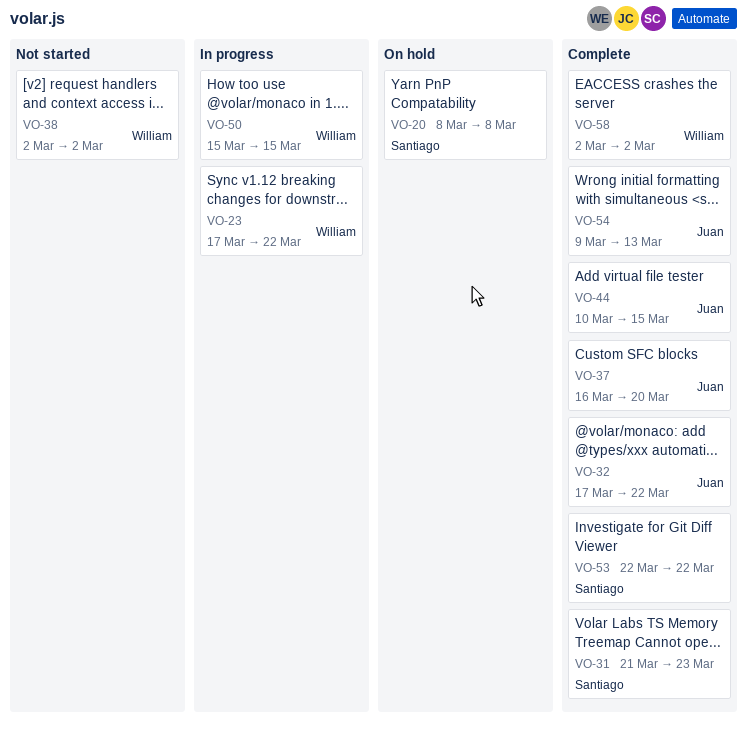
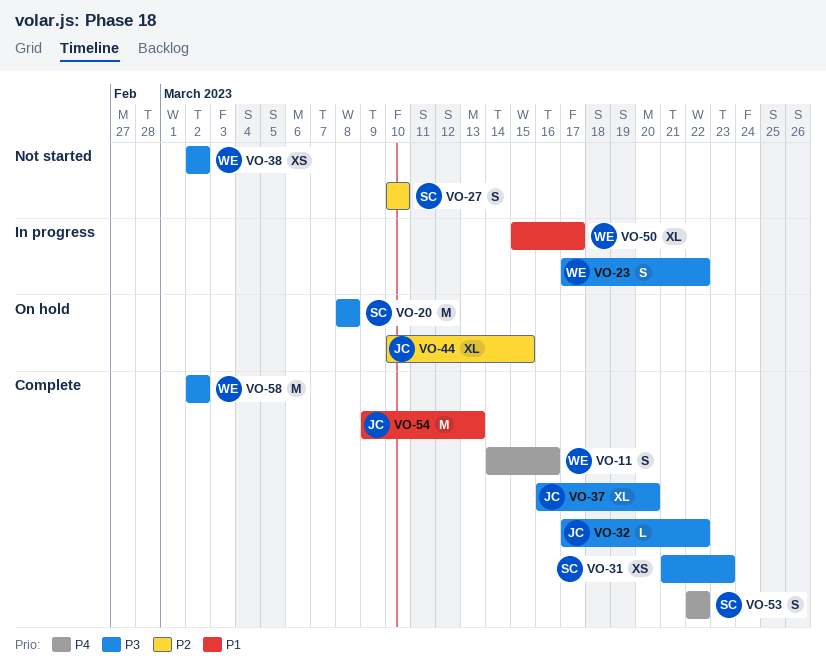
VO-11: none -> present
VO-27: none -> present
VO-44, status: Complete -> On hold
VO-50, due: Mar 15 -> Mar 17

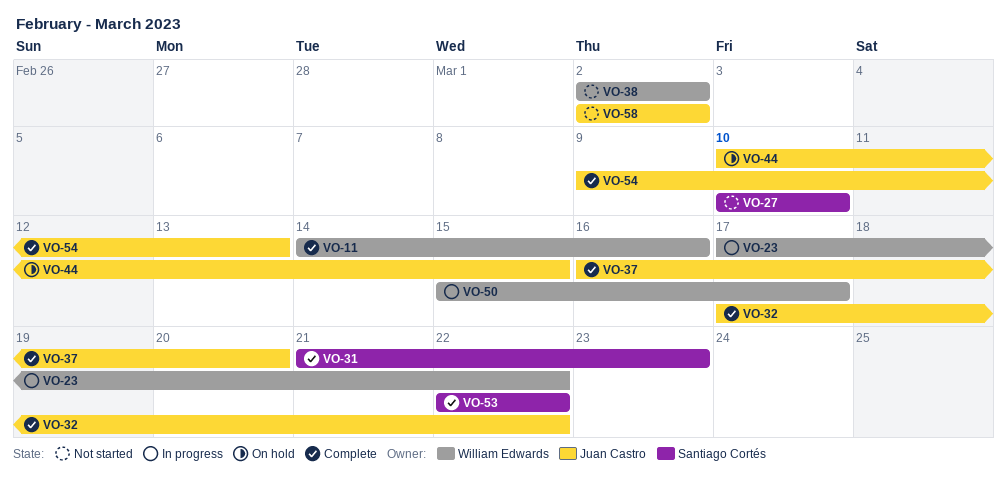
VO-20: present -> none
VO-58, status: Complete -> Not started
VO-58, owner: William Edwards -> Juan Castro

